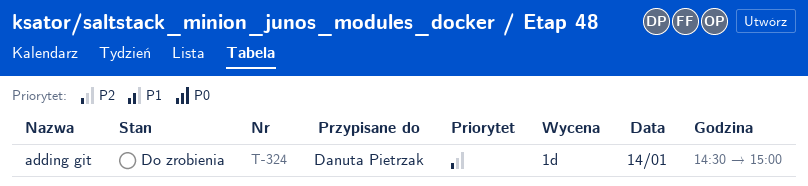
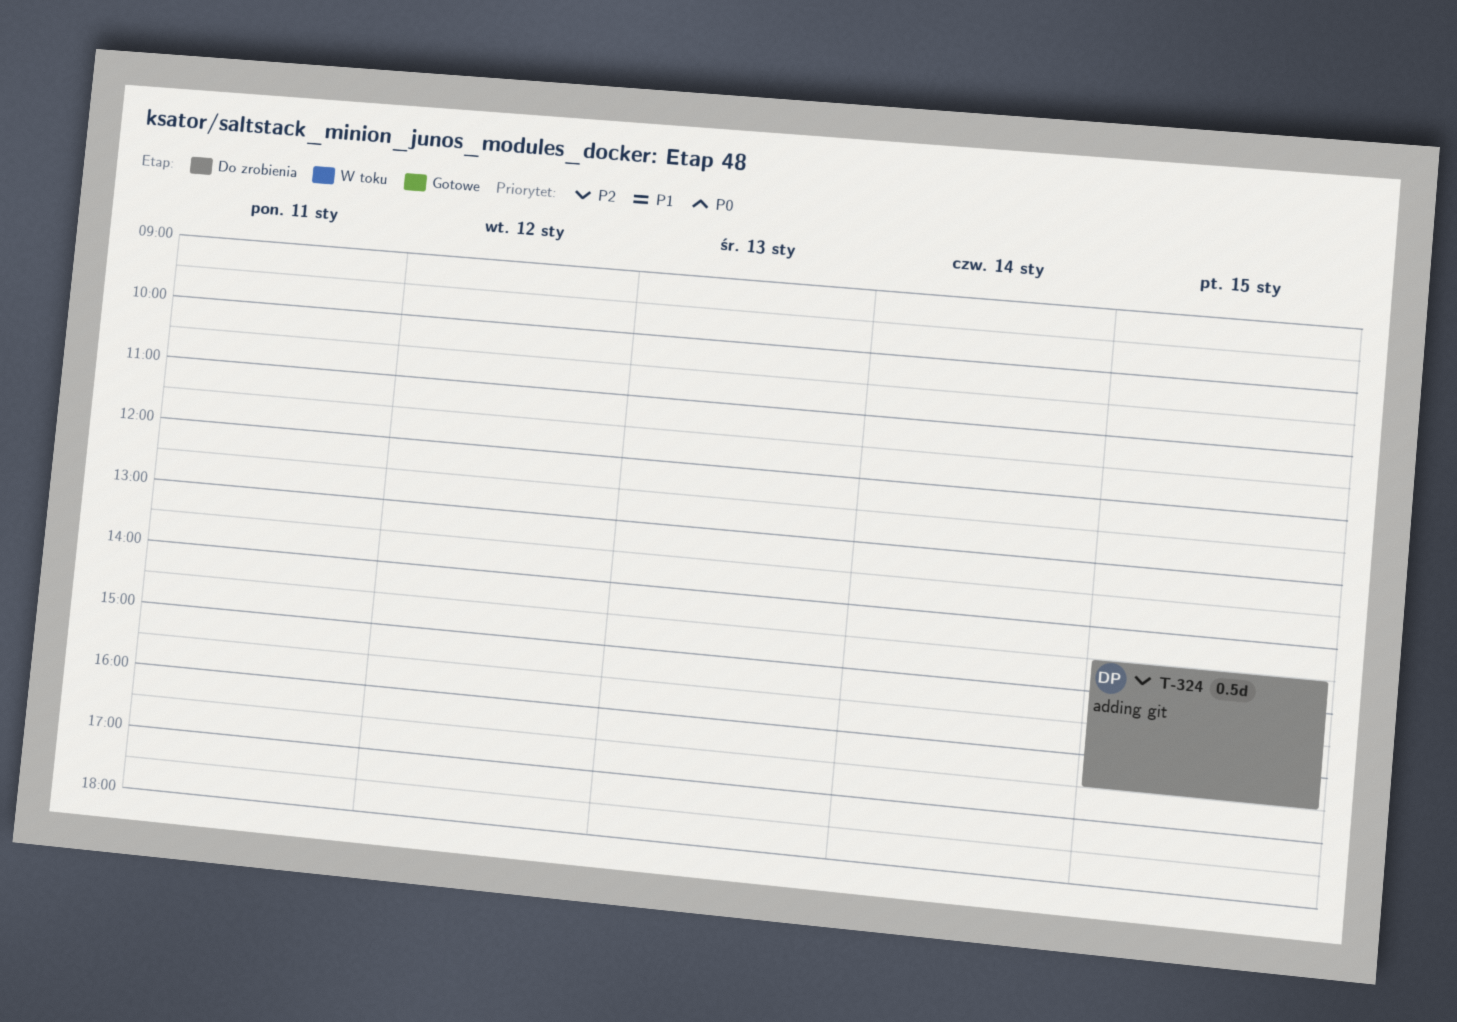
T-324, estimate: 1d -> 0.5d
T-324, day: Jan 14 -> Jan 15
T-324, ends: 15:00 -> 16:30

